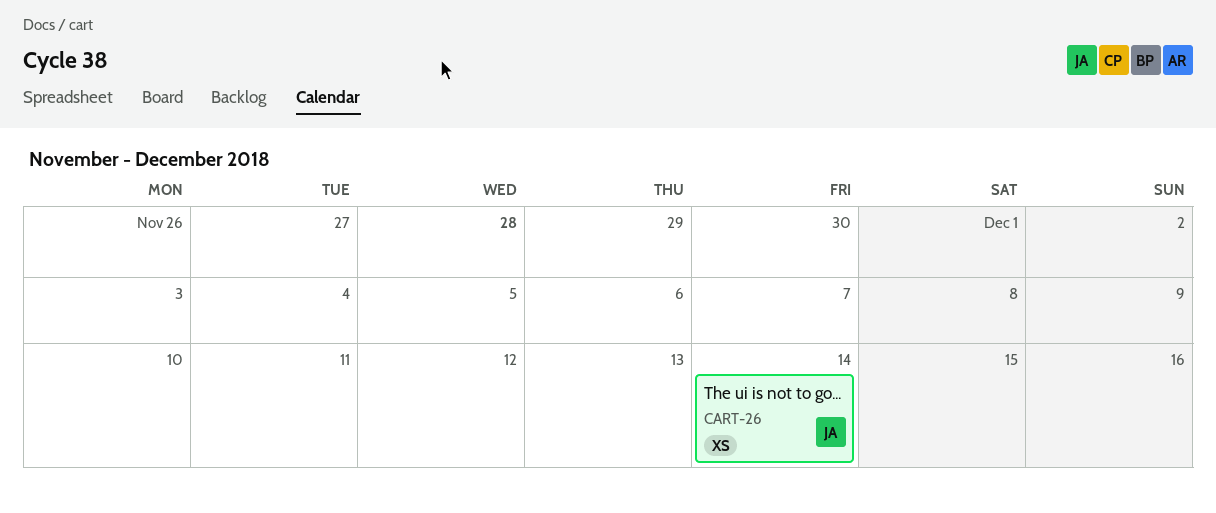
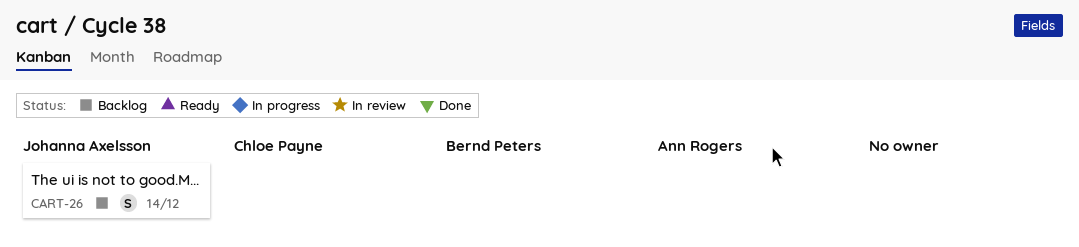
CART-26, estimate: XS -> S

